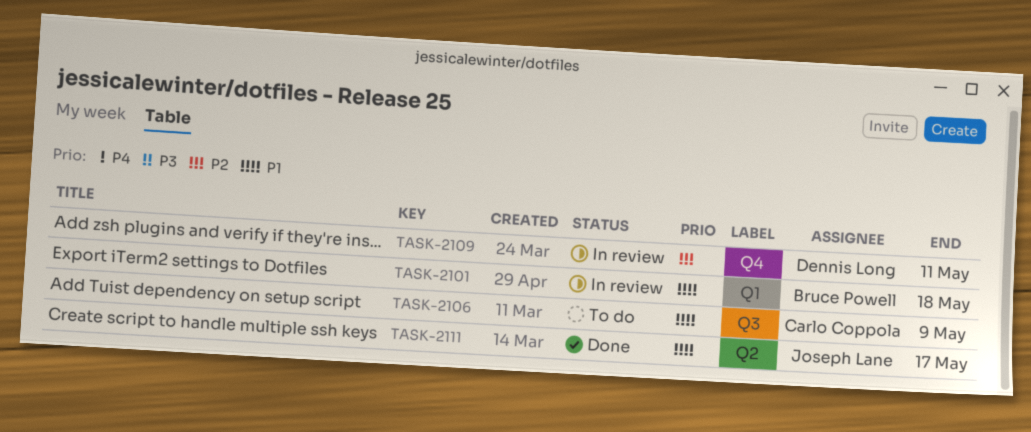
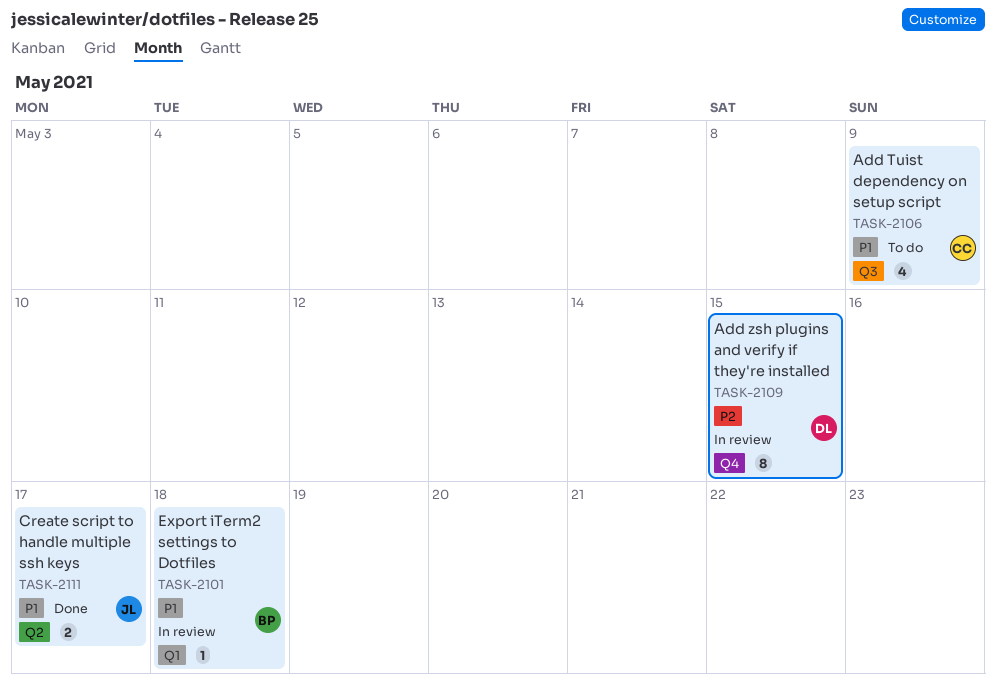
TASK-2109, due: May 11 -> May 15

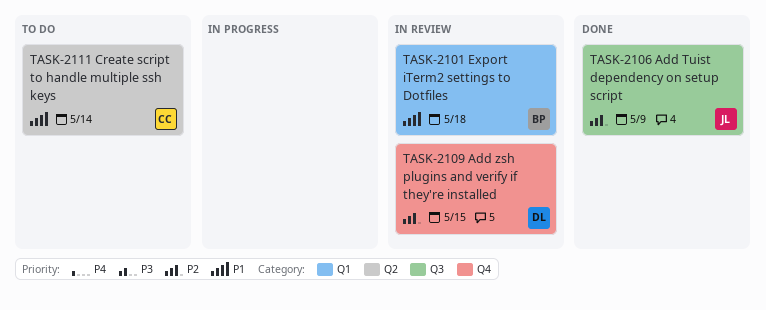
TASK-2106, status: To do -> Done
TASK-2106, owner: CC -> JL
TASK-2106, priority: P1 -> P2
TASK-2111, status: Done -> To do
TASK-2111, owner: JL -> CC
TASK-2111, due: May 17 -> May 14

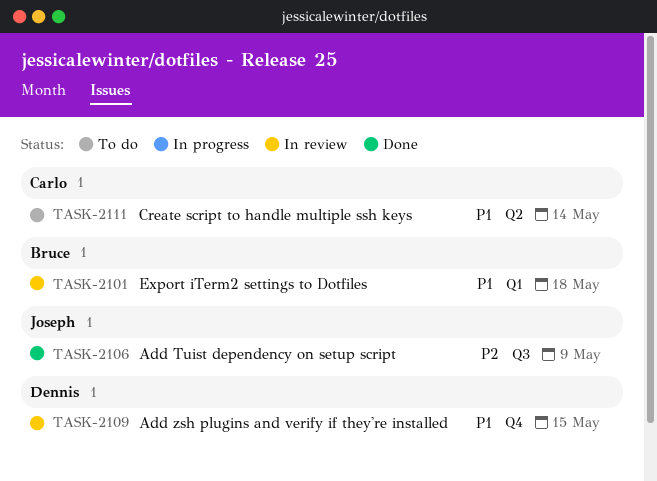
TASK-2109, priority: P2 -> P1

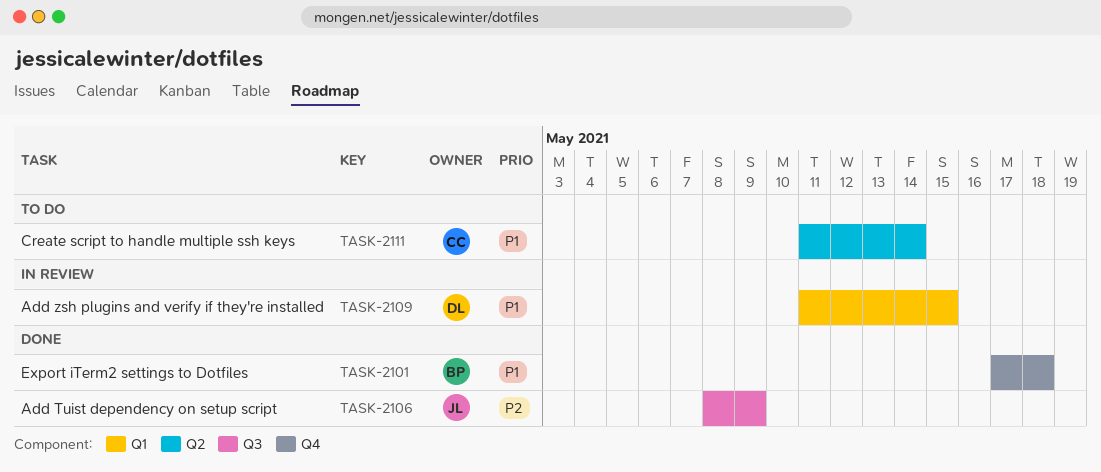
TASK-2101, status: In review -> Done
TASK-2101, label: Q1 -> Q4
TASK-2109, label: Q4 -> Q1

